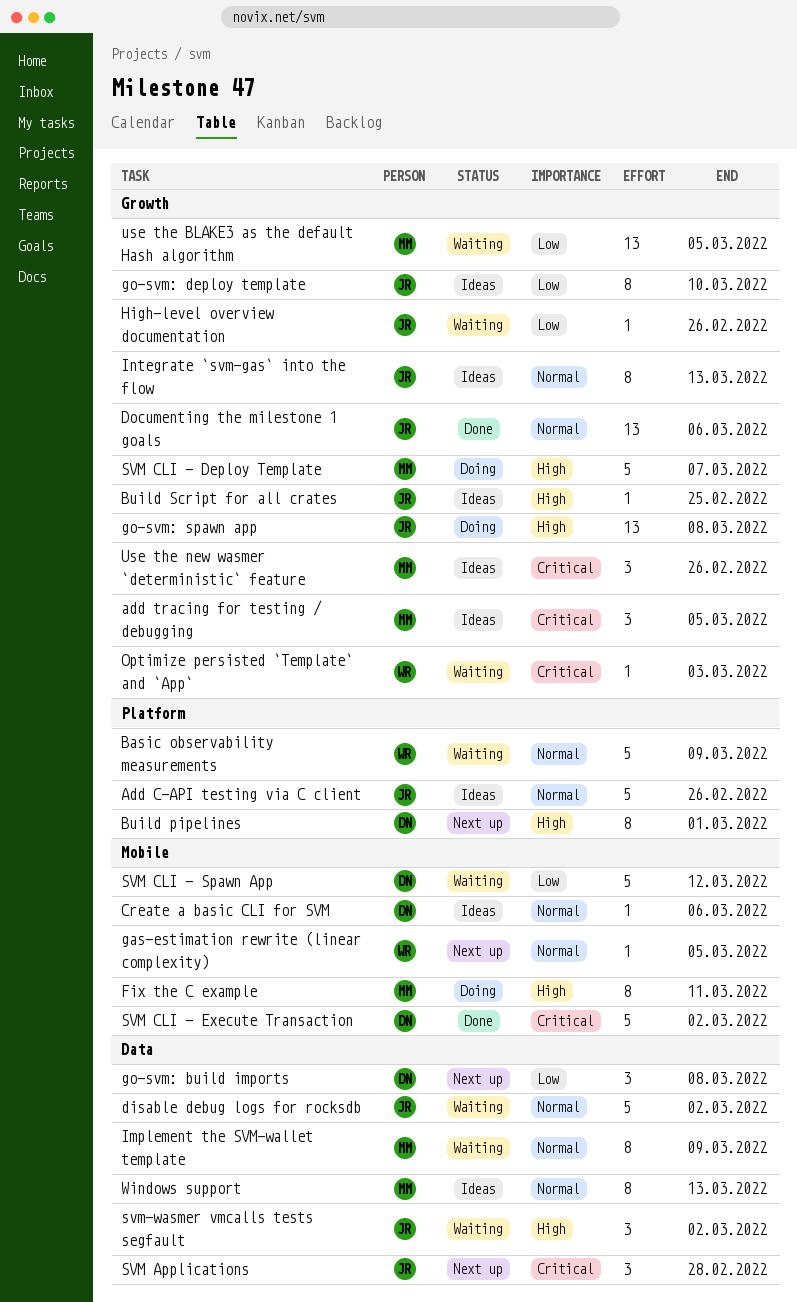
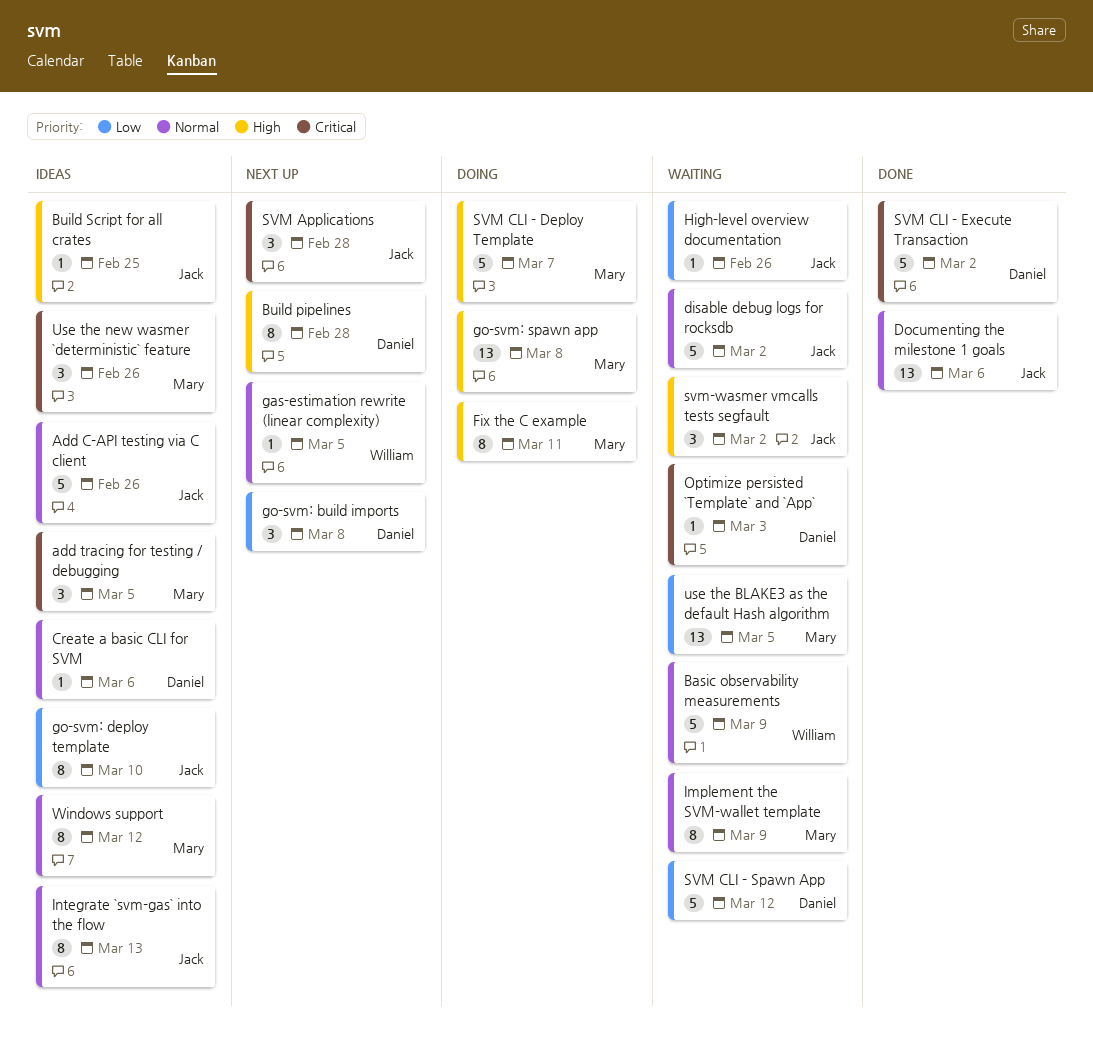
Build pipelines, due: Mar 1 -> Feb 28
go-svm: spawn app, owner: Jack -> Mary
Optimize persisted `Template` and `App`, owner: William -> Daniel
Windows support, due: Mar 13 -> Mar 12

